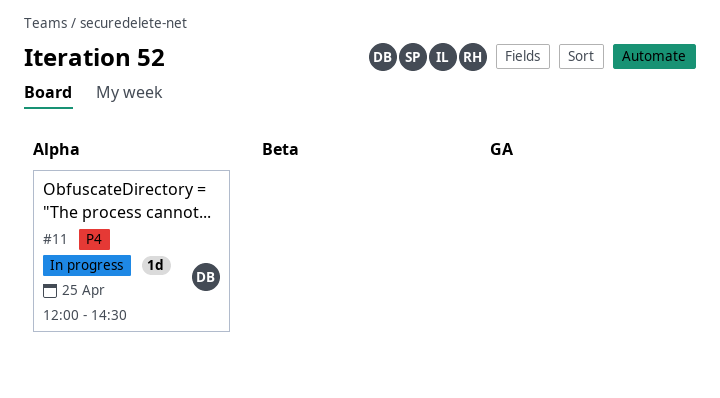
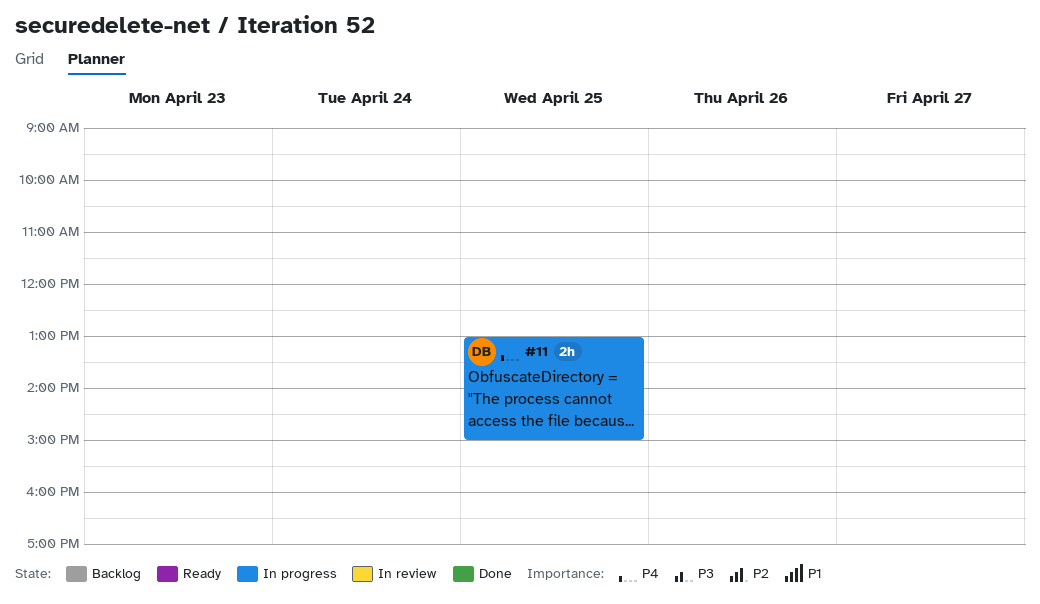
#11, estimate: 1d -> 2h
#11, begins: 12:00 -> 13:00
#11, ends: 14:30 -> 15:00

